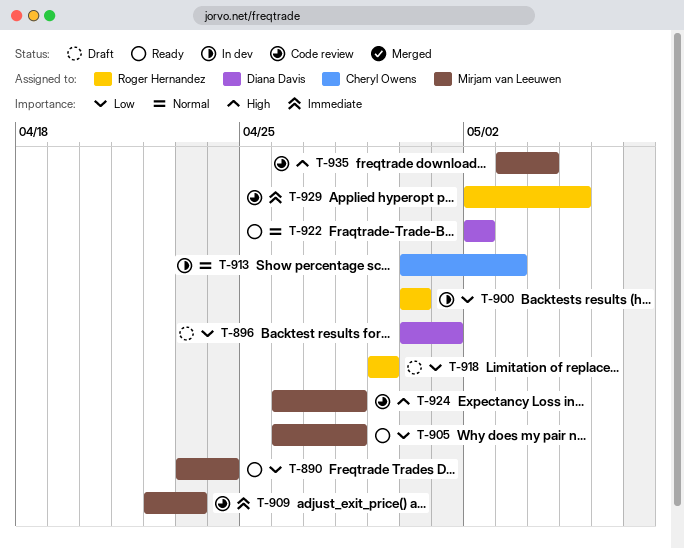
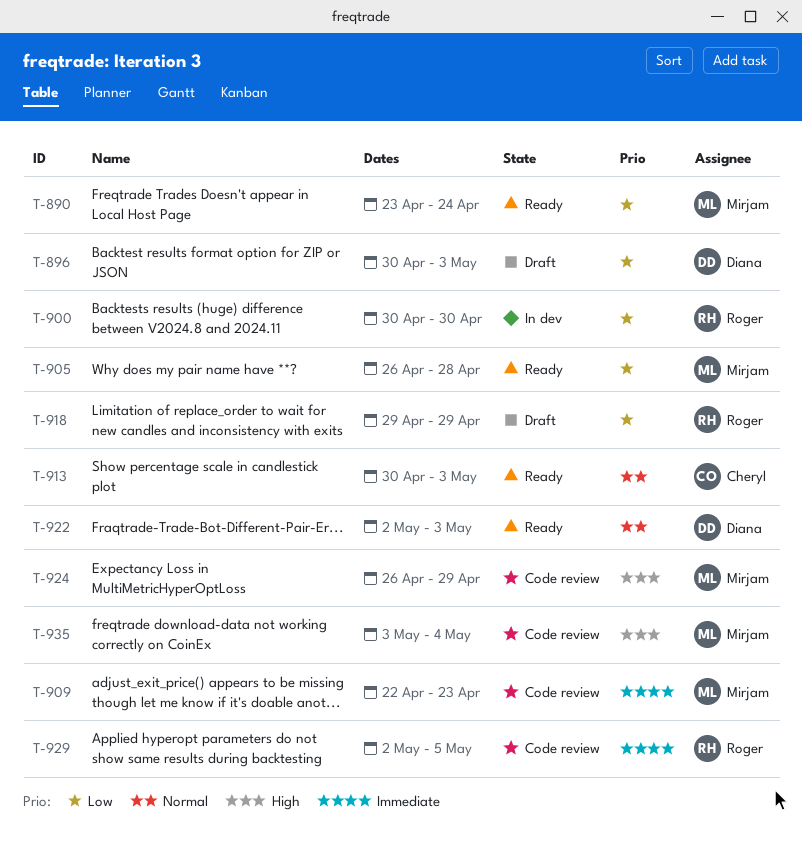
T-896, due: May 1 -> May 3
T-913, status: In dev -> Ready
T-922, due: May 2 -> May 3
T-924, due: Apr 28 -> Apr 29

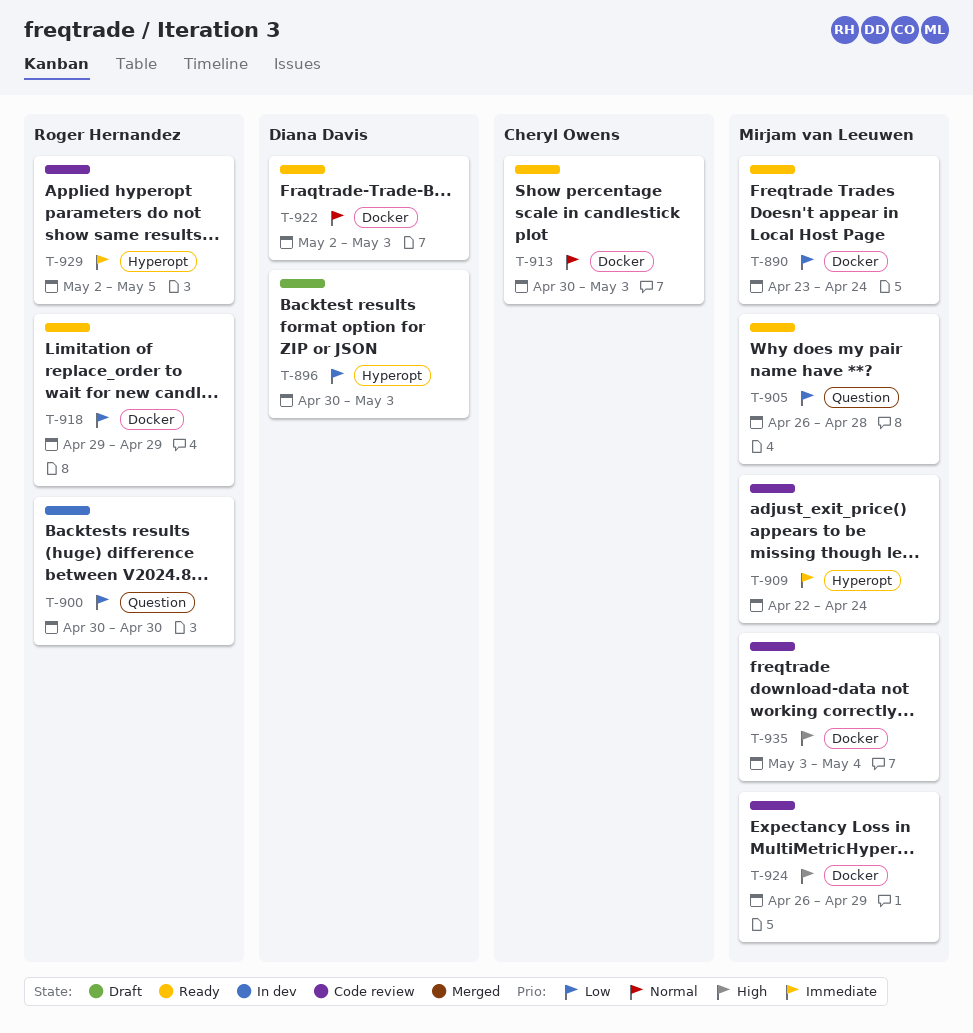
T-909, due: Apr 23 -> Apr 24
T-918, status: Draft -> Ready

